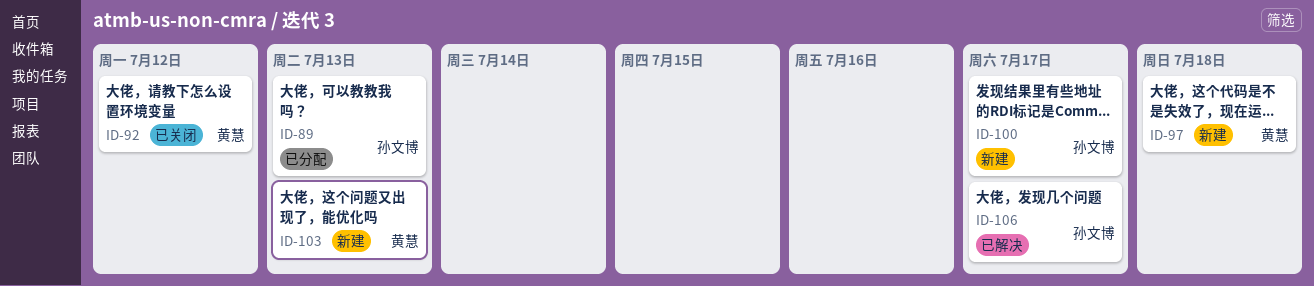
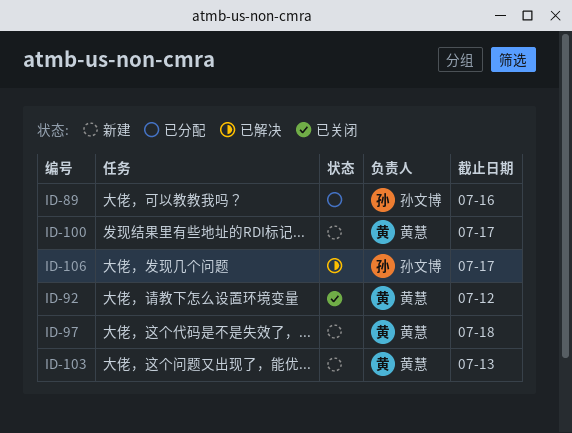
ID-89, due: Jul 13 -> Jul 16
ID-100, owner: 孙文博 -> 黄慧

